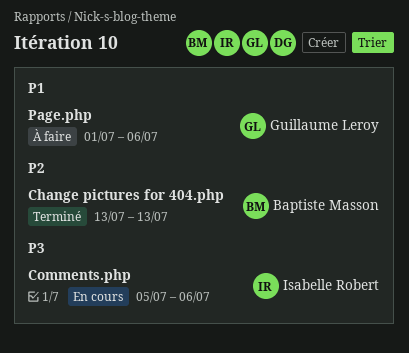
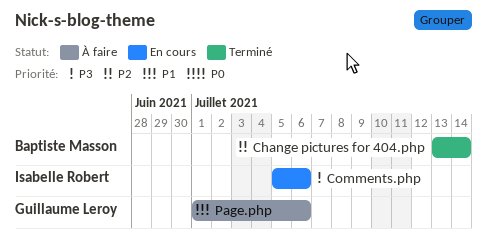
Change pictures for 404.php, due: Jul 13 -> Jul 14

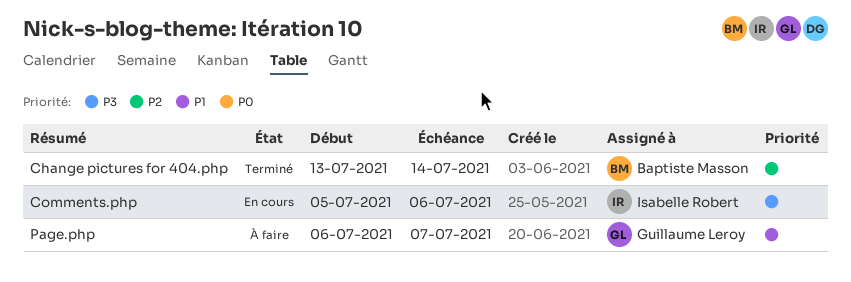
Page.php, start: Jul 1 -> Jul 6
Page.php, due: Jul 6 -> Jul 7

